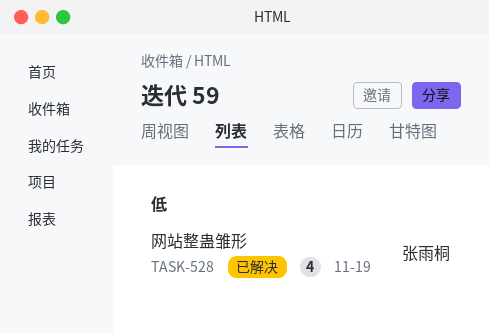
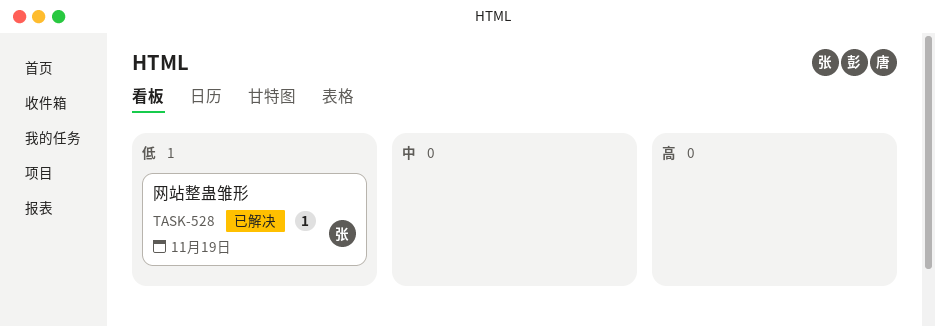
TASK-528, estimate: 4 -> 1

